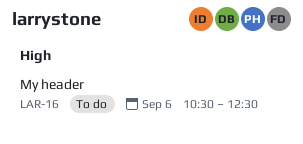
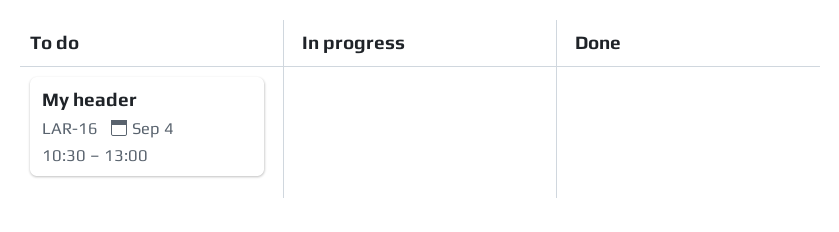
LAR-16, day: Sep 6 -> Sep 4
LAR-16, ends: 12:30 -> 13:00

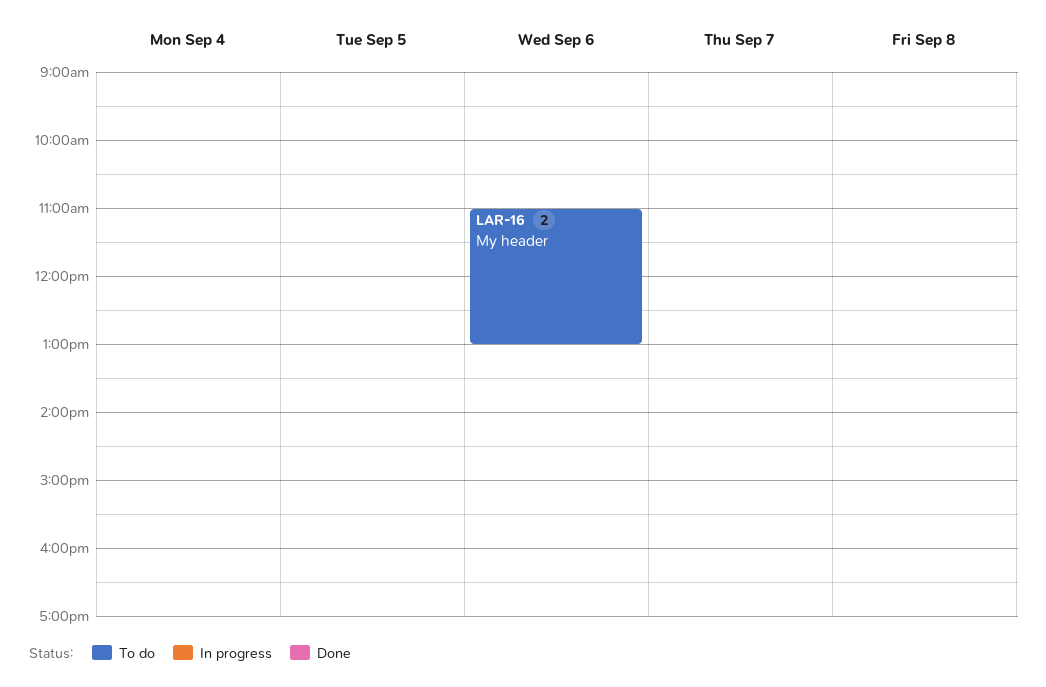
LAR-16, day: Sep 4 -> Sep 6
LAR-16, begins: 10:30 -> 11:00

